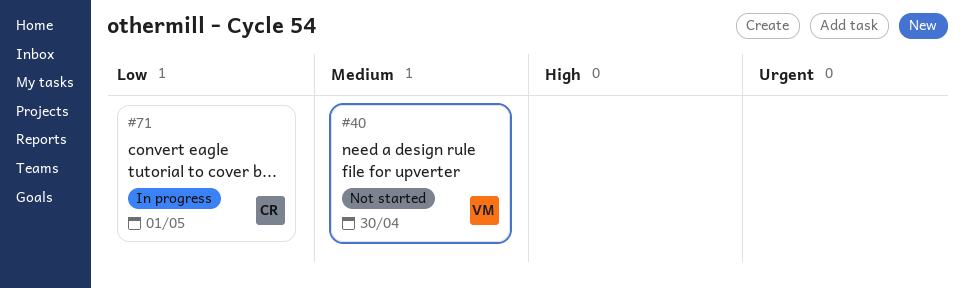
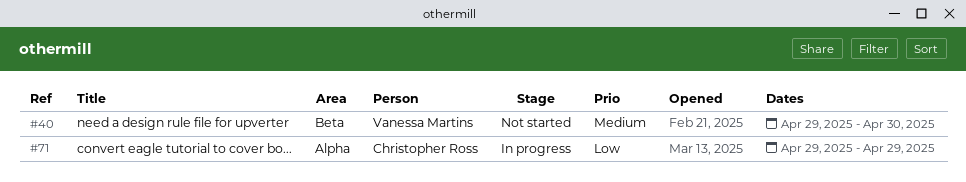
#71, due: May 1 -> Apr 29

